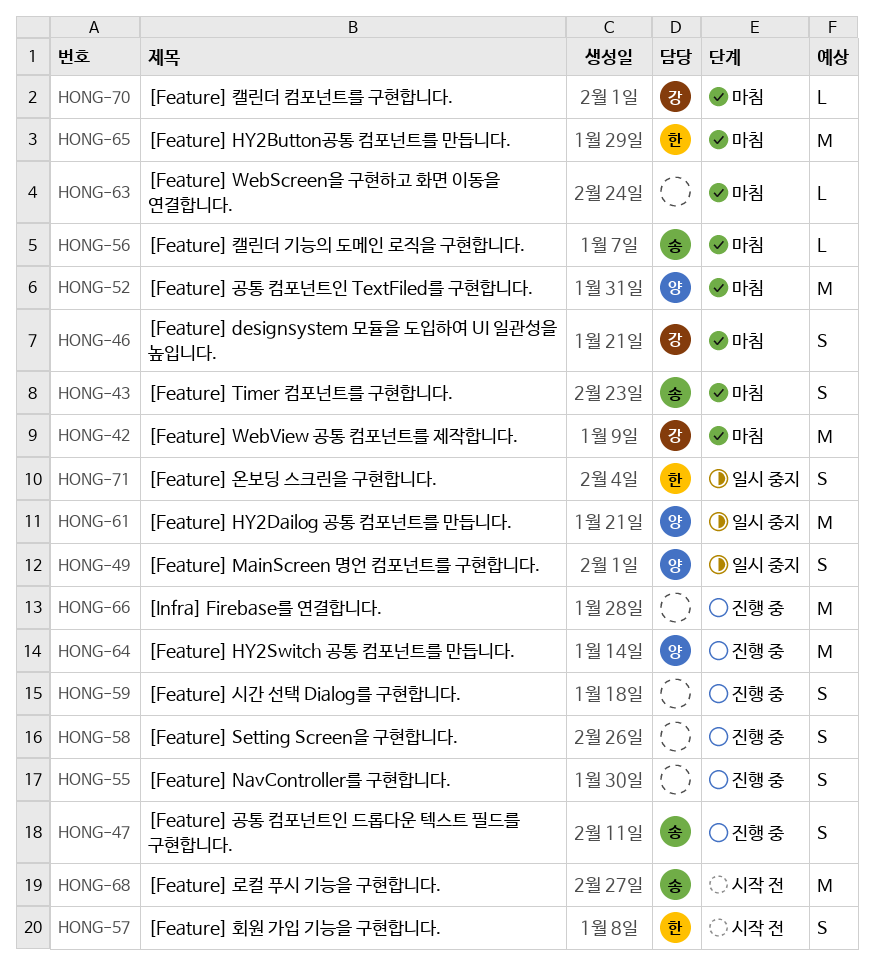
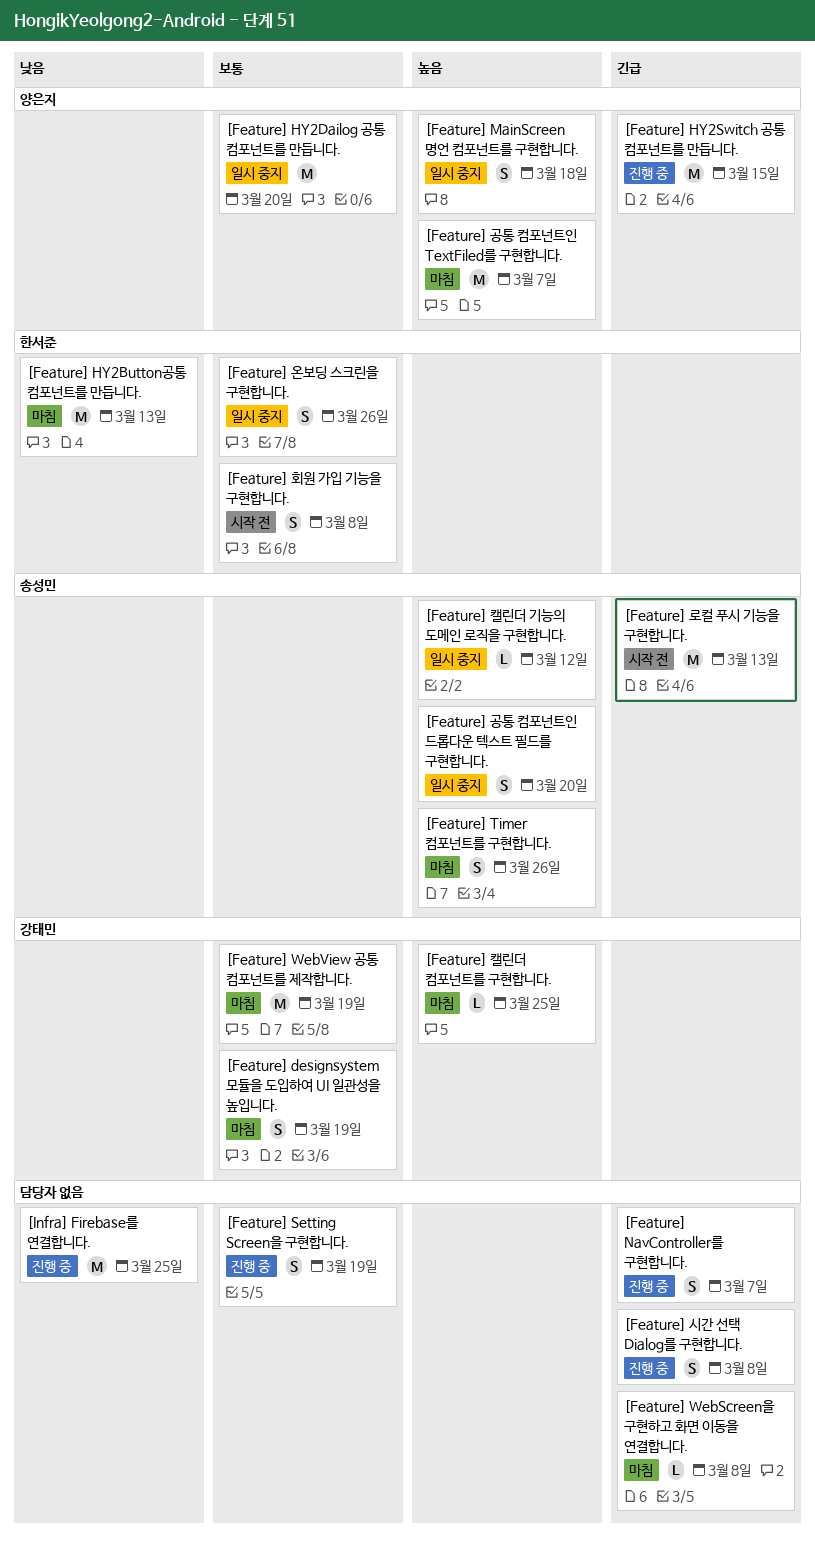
[Feature] 공통 컴포넌트인 드롭다운 텍스트 필드를 구현합니다., status: 진행 중 -> 일시 중지
[Feature] 캘린더 기능의 도메인 로직을 구현합니다., status: 마침 -> 일시 중지

